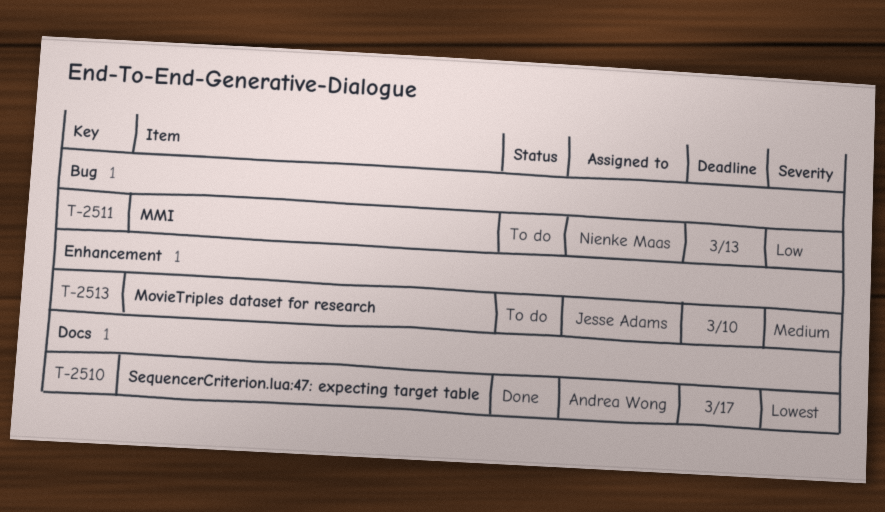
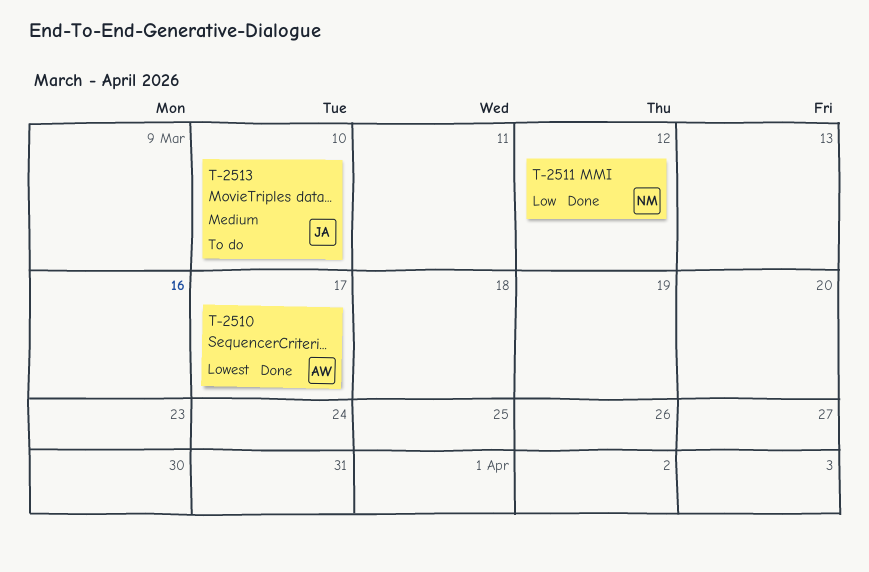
T-2511, status: To do -> Done
T-2511, due: Mar 13 -> Mar 12

